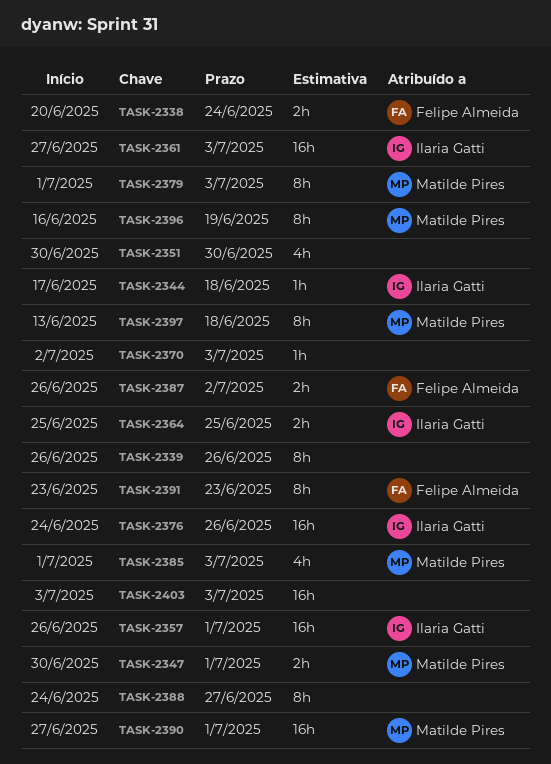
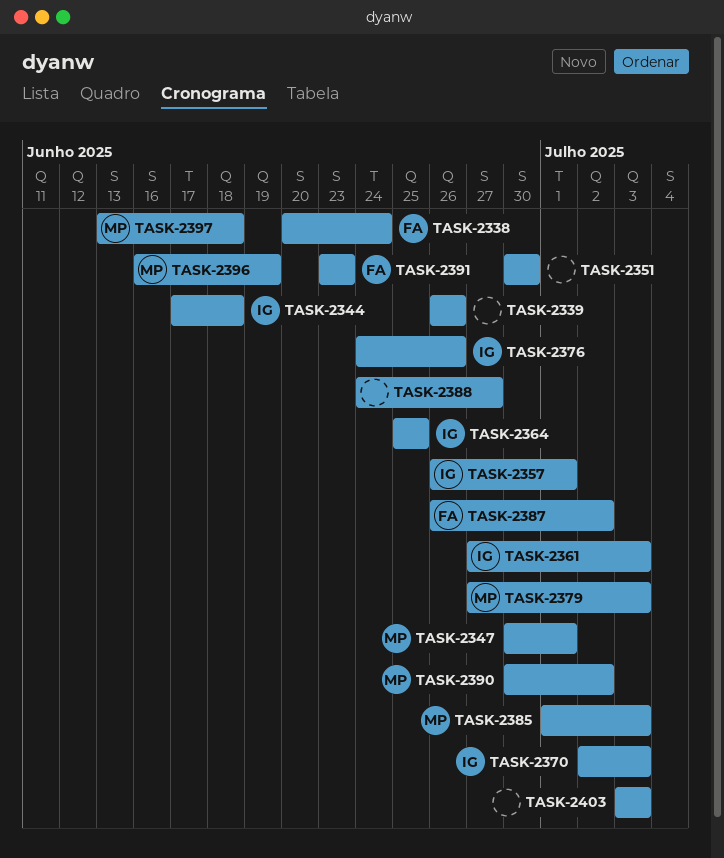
TASK-2370, owner: none -> Ilaria Gatti
TASK-2379, start: Jul 1 -> Jun 27
TASK-2390, start: Jun 27 -> Jun 30
TASK-2390, due: Jul 1 -> Jul 2

